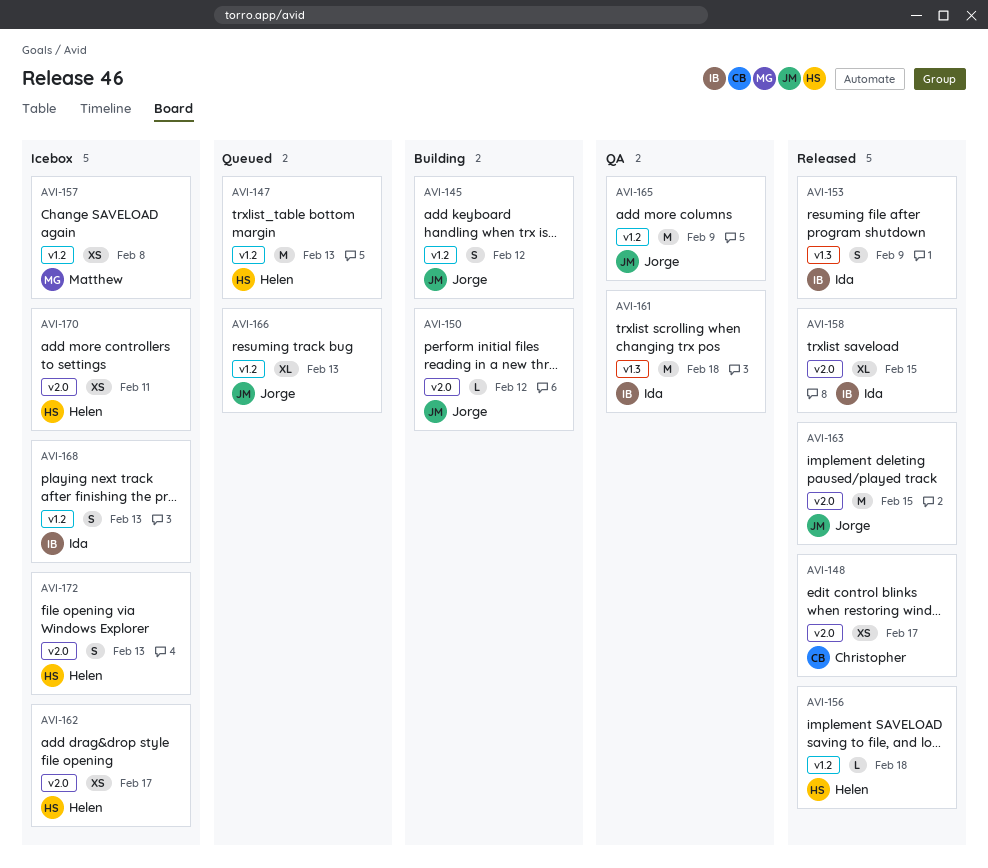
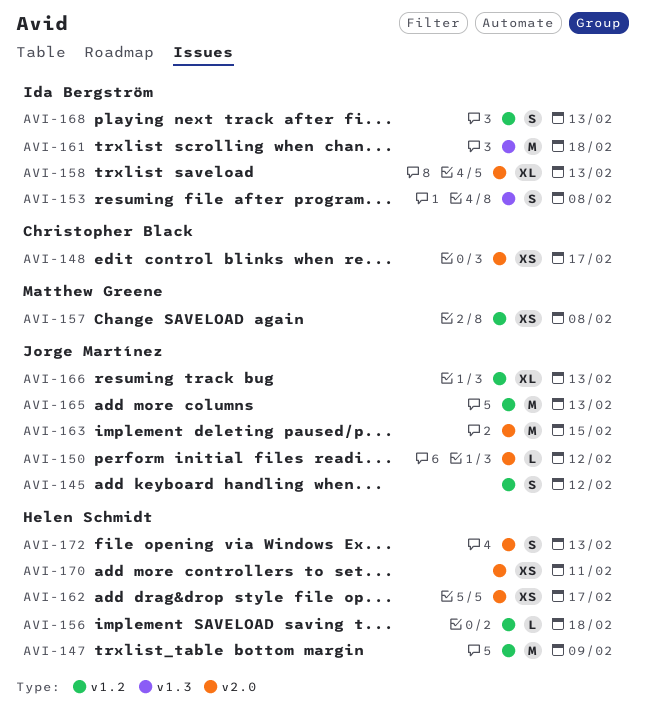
AVI-147, due: Feb 13 -> Feb 9
AVI-153, due: Feb 9 -> Feb 8
AVI-158, due: Feb 15 -> Feb 13
AVI-165, due: Feb 9 -> Feb 13

